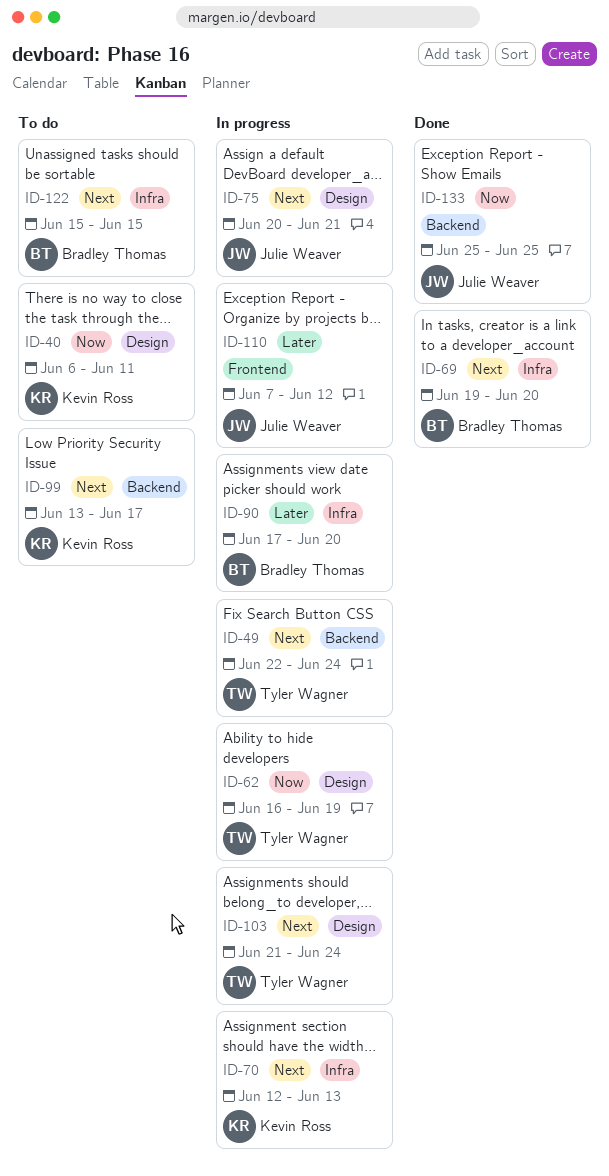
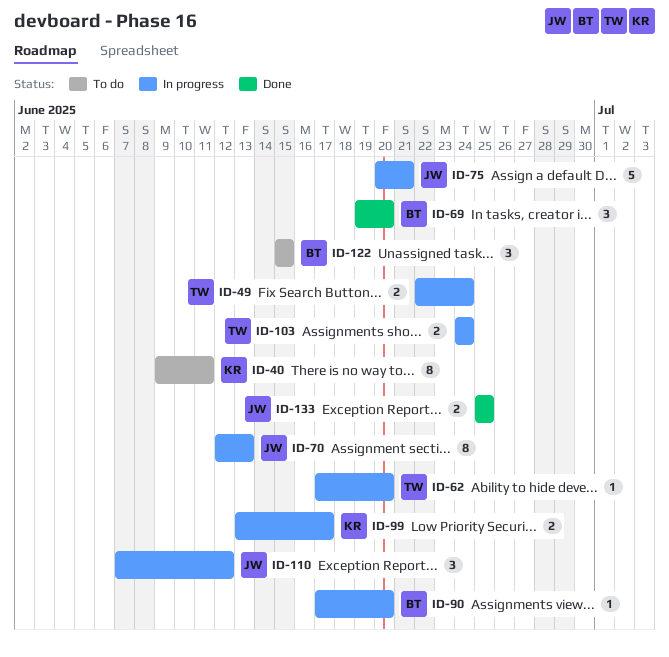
ID-40, start: Jun 6 -> Jun 9
ID-62, start: Jun 16 -> Jun 17
ID-62, due: Jun 19 -> Jun 20
ID-70, owner: Kevin Ross -> Julie Weaver
ID-99, status: To do -> In progress
ID-103, start: Jun 21 -> Jun 24

